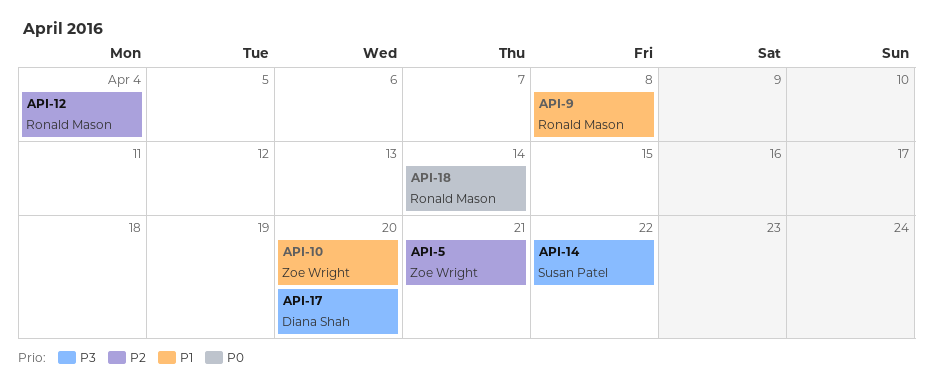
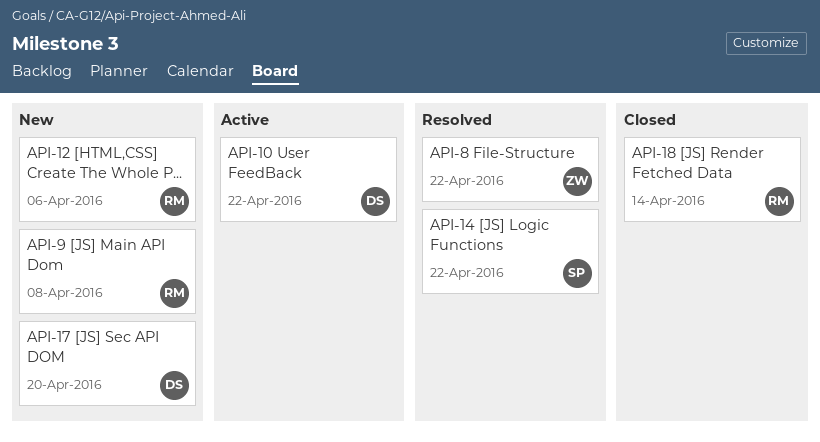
API-5: present -> none
API-8: none -> present
API-10, owner: Zoe Wright -> Diana Shah
API-10, due: Apr 20 -> Apr 22
API-12, due: Apr 4 -> Apr 6

